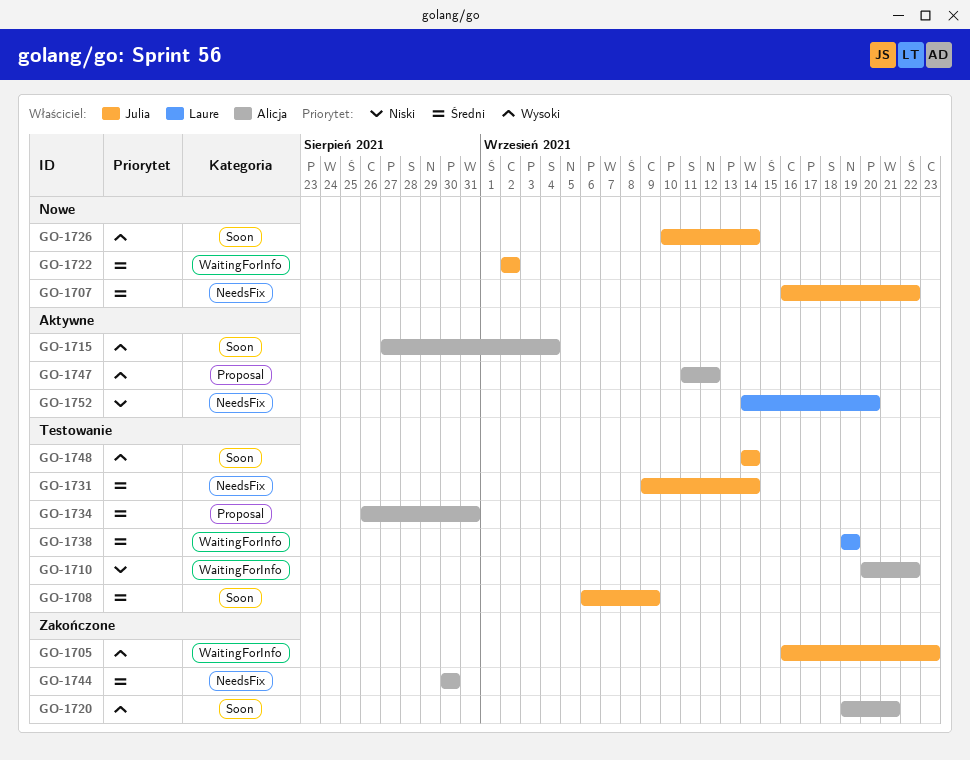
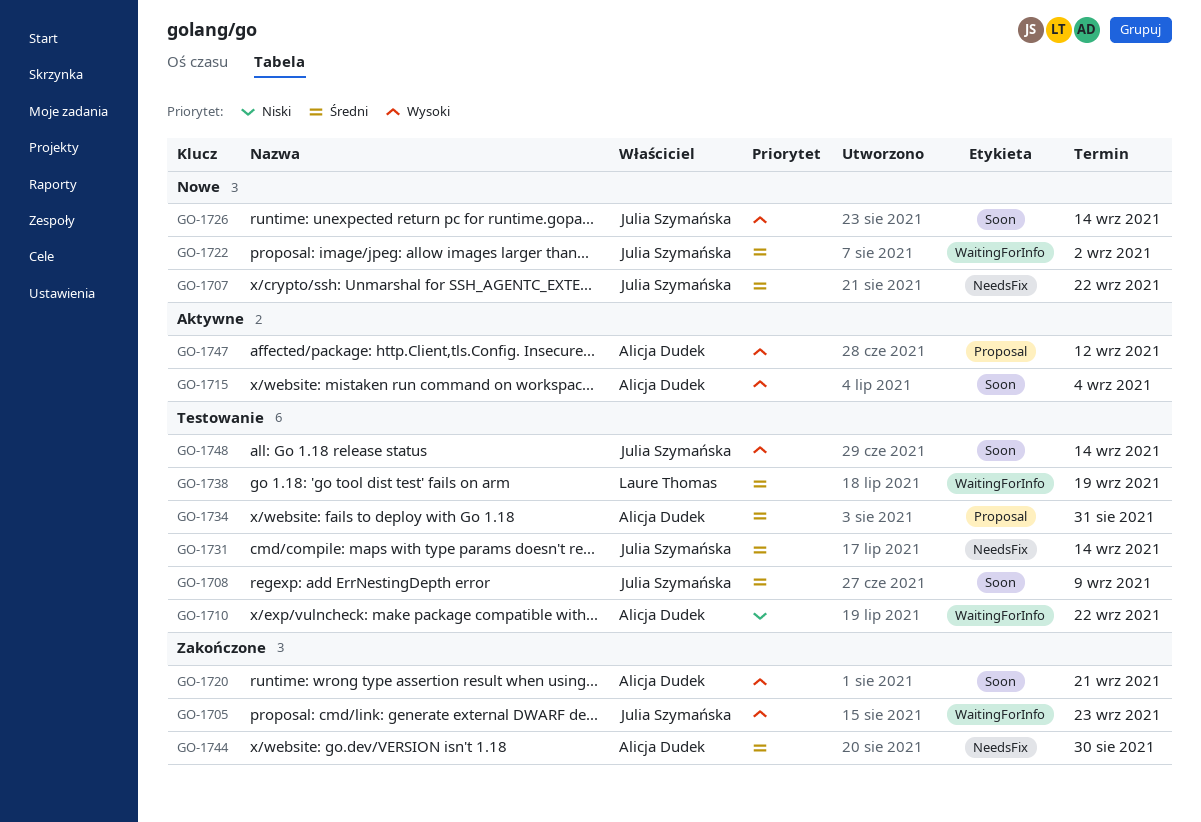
GO-1752: present -> none

